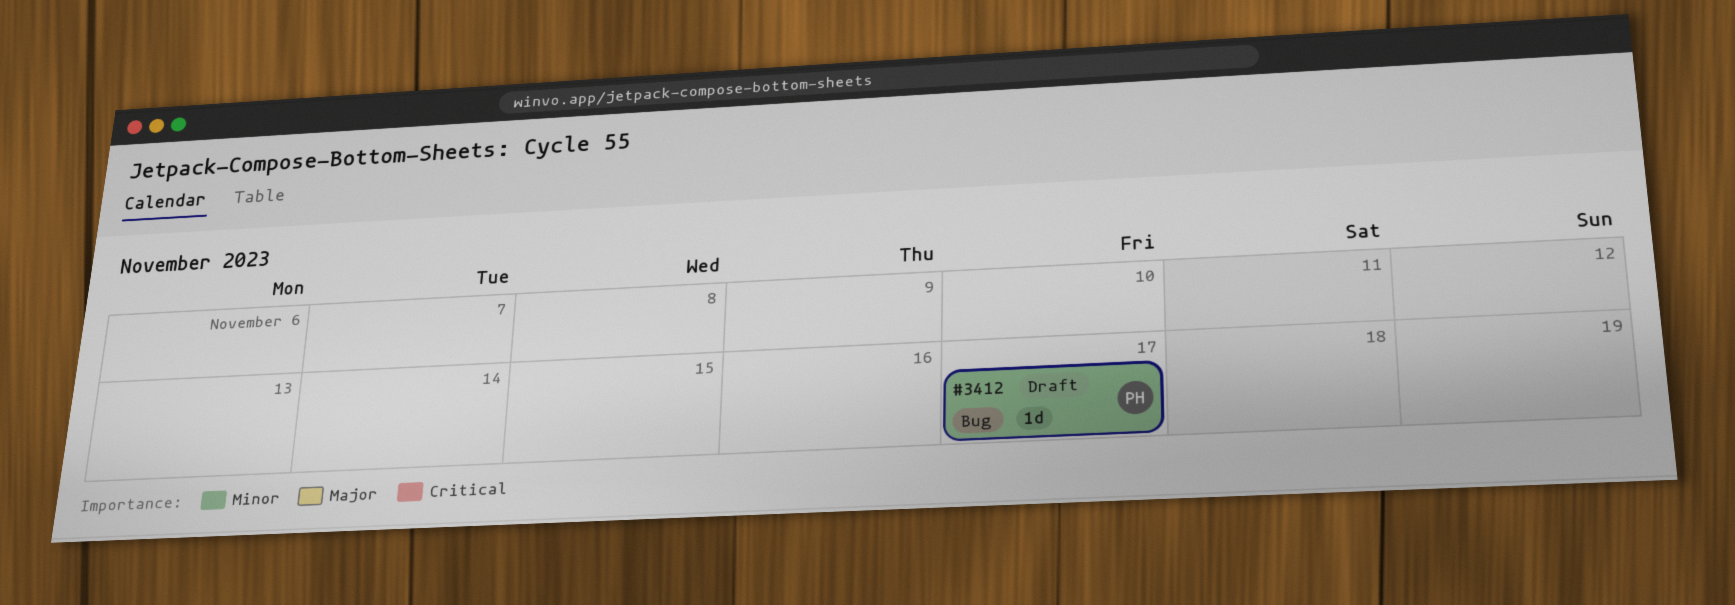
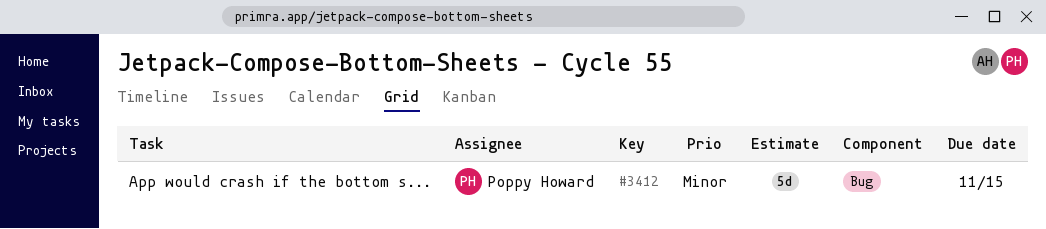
#3412, estimate: 1d -> 5d
#3412, due: Nov 17 -> Nov 15

